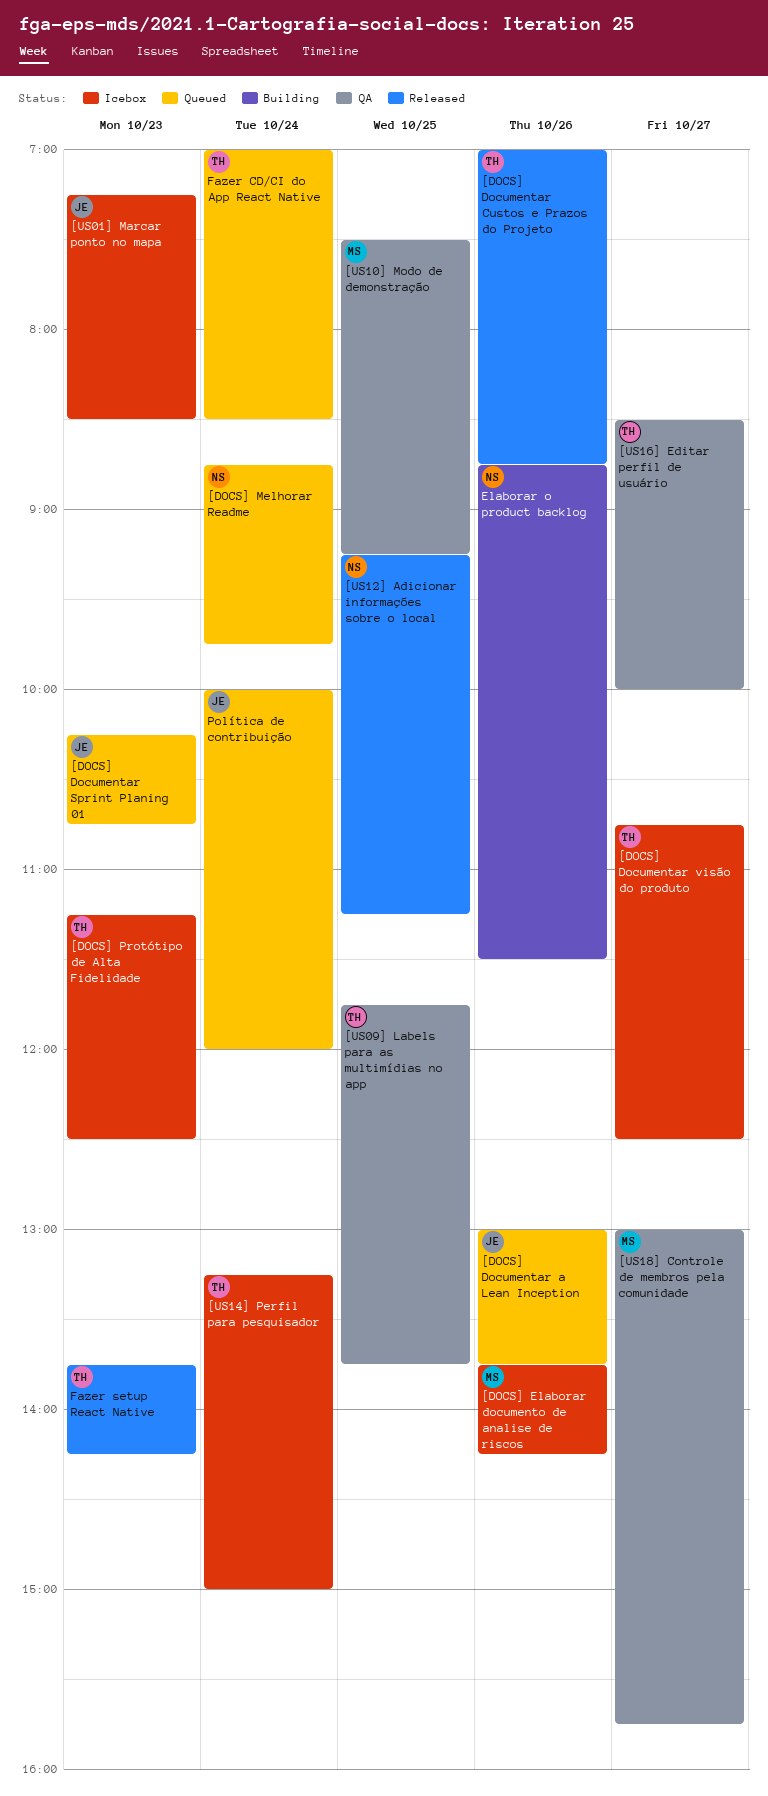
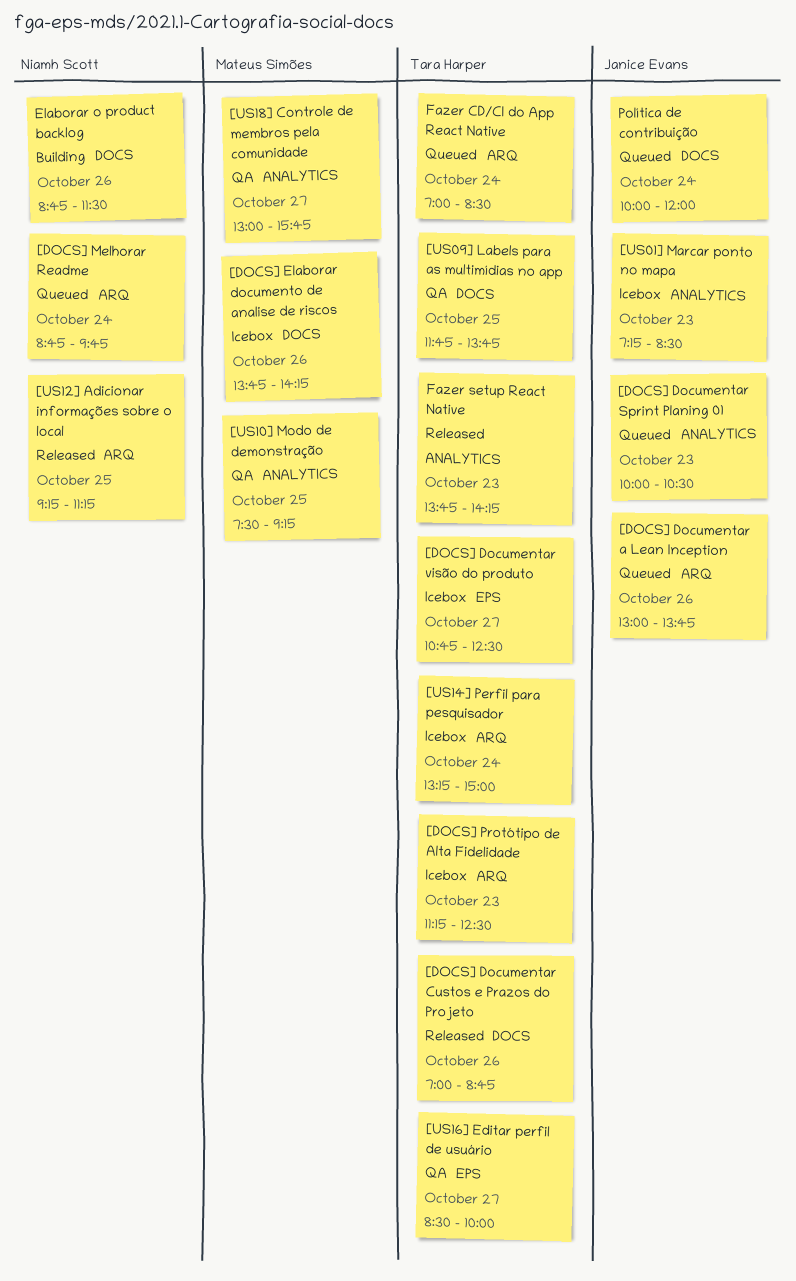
[DOCS] Documentar Sprint Planing 01, begins: 10:15 -> 10:00
[DOCS] Documentar Sprint Planing 01, ends: 10:45 -> 10:30

